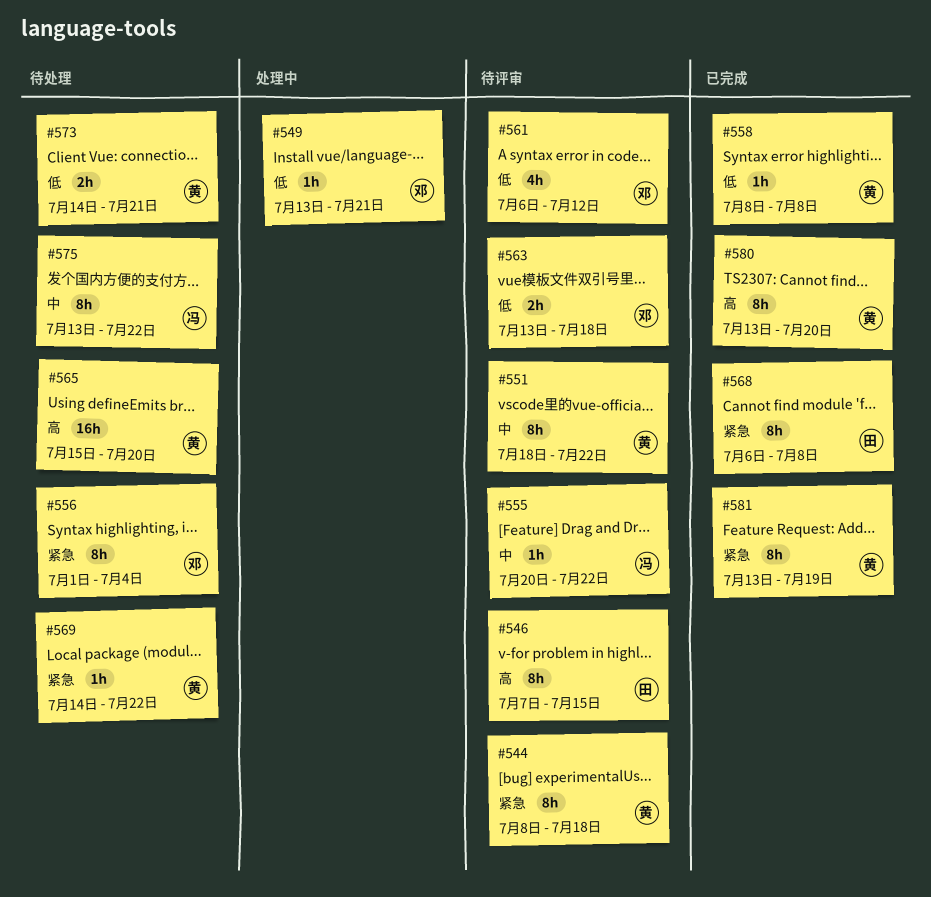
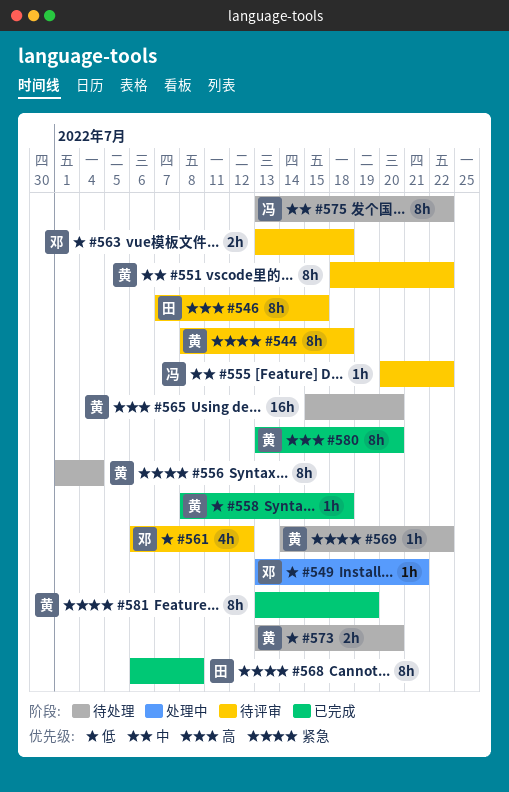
#556, owner: 邓 -> 黄
#558, due: Jul 8 -> Jul 18
#573, start: Jul 14 -> Jul 13
#573, due: Jul 21 -> Jul 20

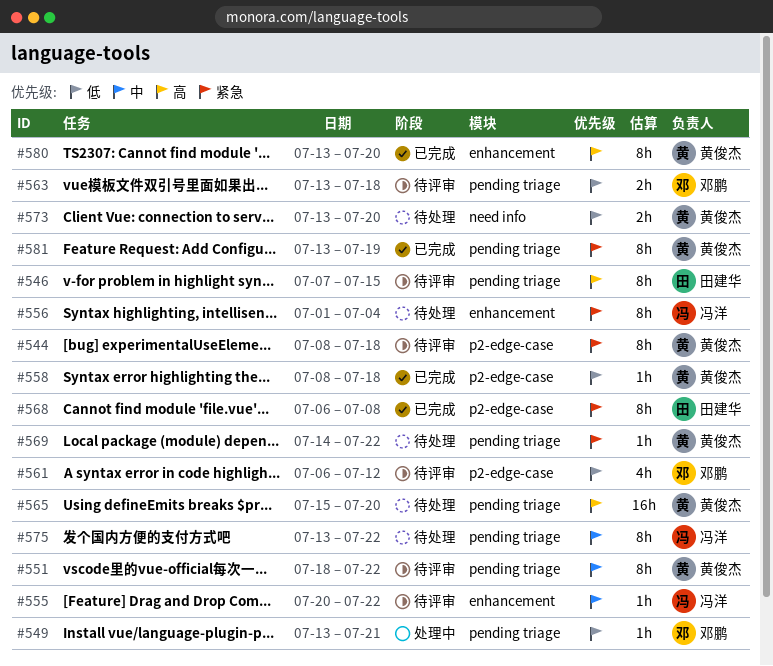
#556, owner: 黄俊杰 -> 冯洋

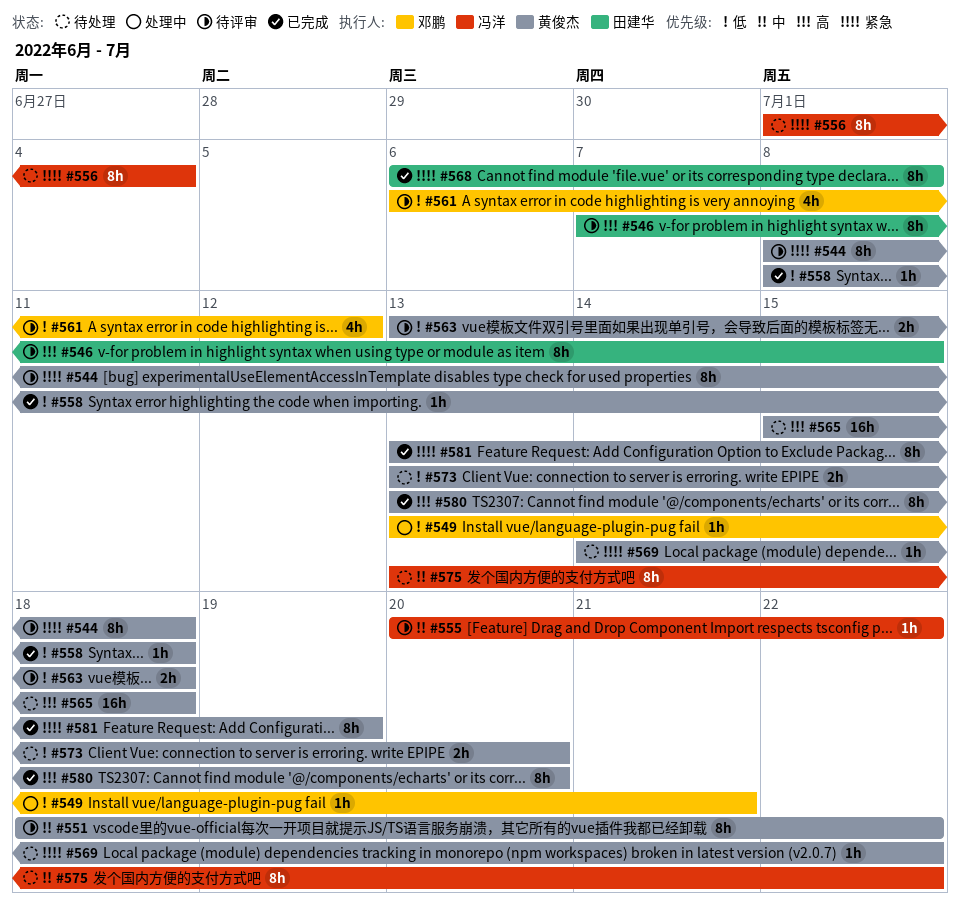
#563, owner: 邓鹏 -> 黄俊杰
#565, due: Jul 20 -> Jul 18

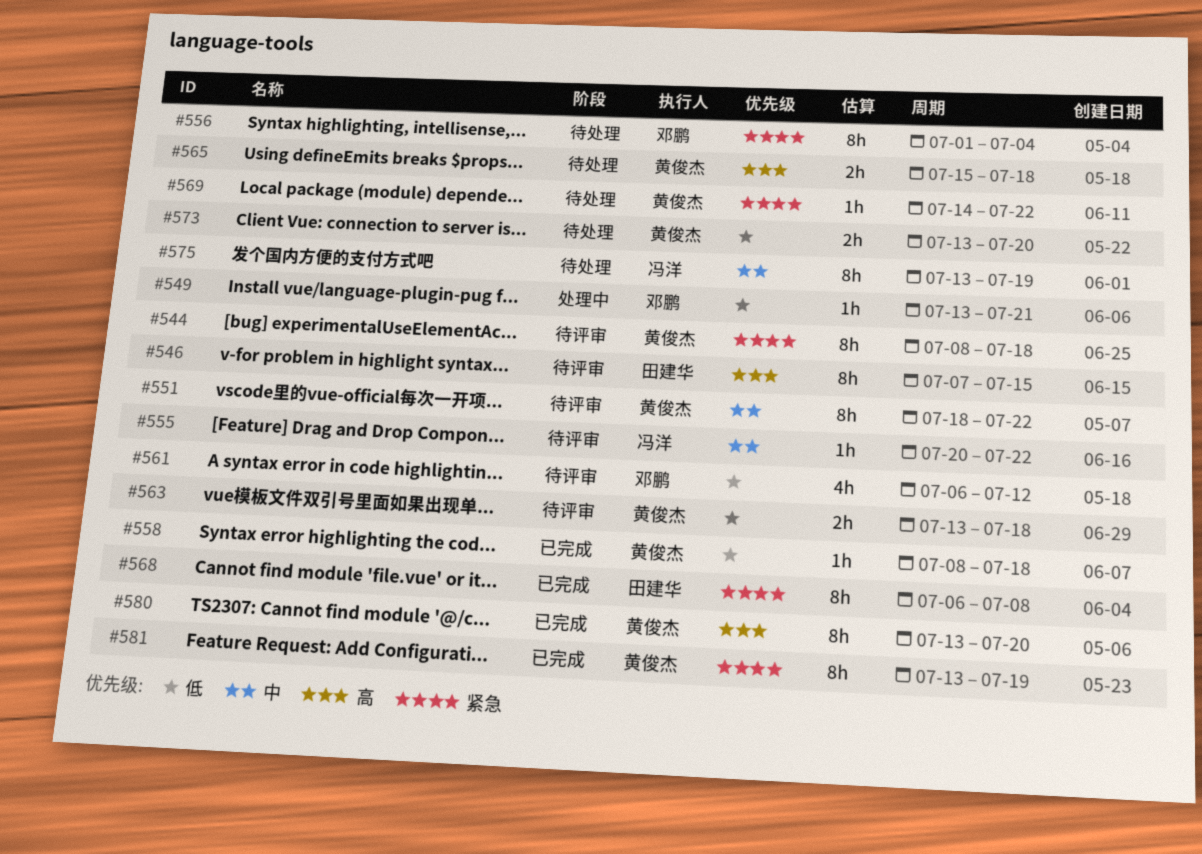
#556, owner: 冯洋 -> 邓鹏
#565, estimate: 16h -> 2h
#575, due: Jul 22 -> Jul 19

